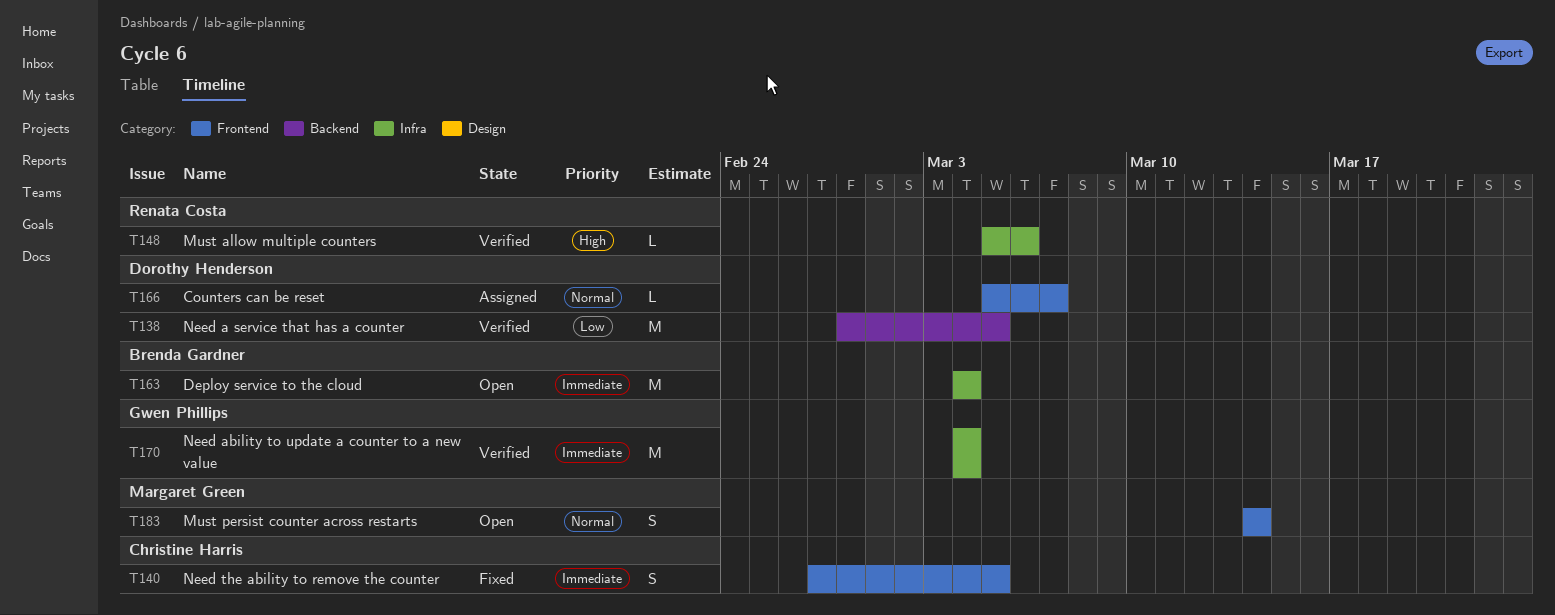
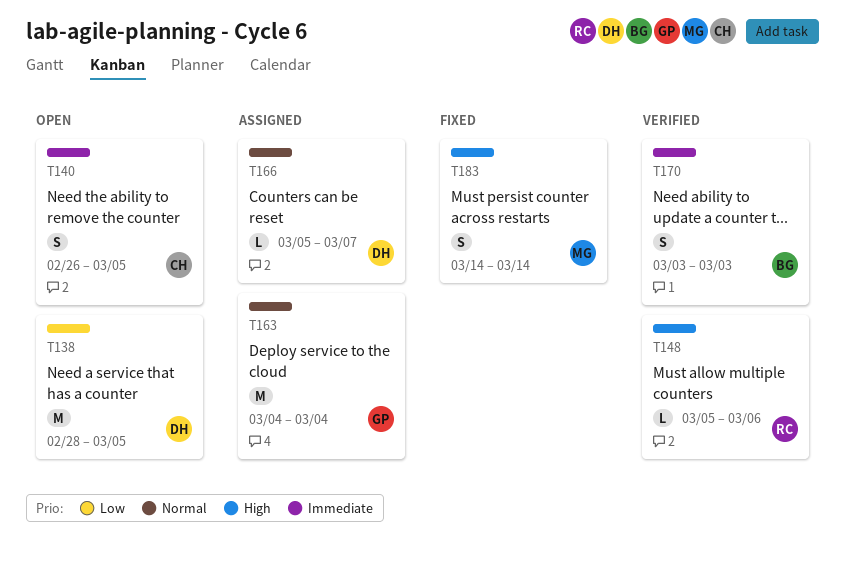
T138, status: Verified -> Open
T140, status: Fixed -> Open
T140, start: Feb 27 -> Feb 26
T163, status: Open -> Assigned
T163, owner: Brenda Gardner -> Gwen Phillips
T163, priority: Immediate -> Normal
T170, owner: Gwen Phillips -> Brenda Gardner
T170, estimate: M -> S
T170, start: Mar 4 -> Mar 3
T170, due: Mar 4 -> Mar 3
T183, status: Open -> Fixed
T183, priority: Normal -> High

